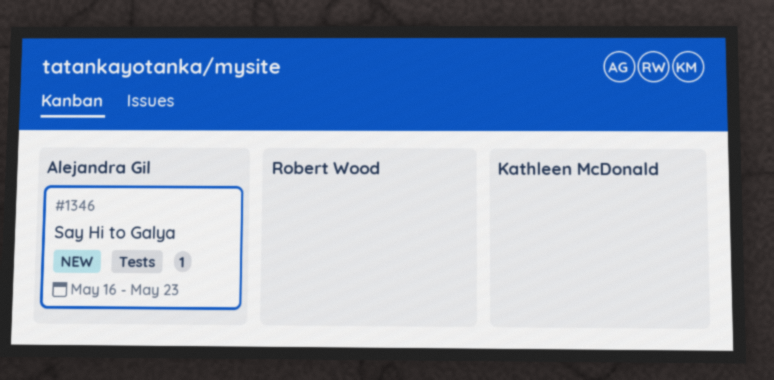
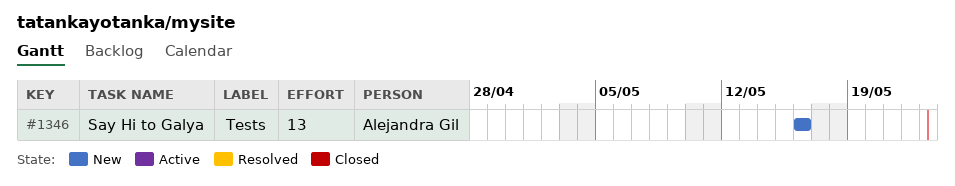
#1346, estimate: 1 -> 13
#1346, due: May 23 -> May 16

